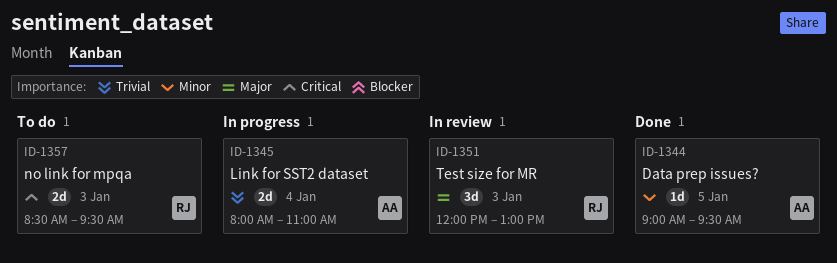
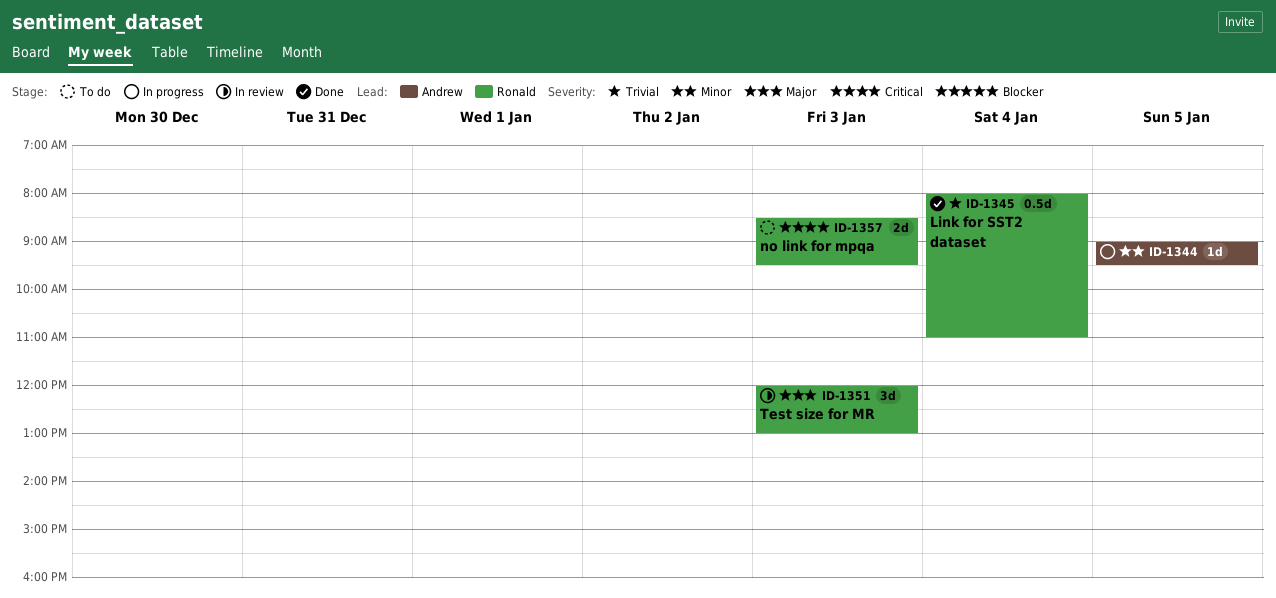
ID-1344, status: Done -> In progress
ID-1345, status: In progress -> Done
ID-1345, owner: Andrew -> Ronald
ID-1345, estimate: 2d -> 0.5d

